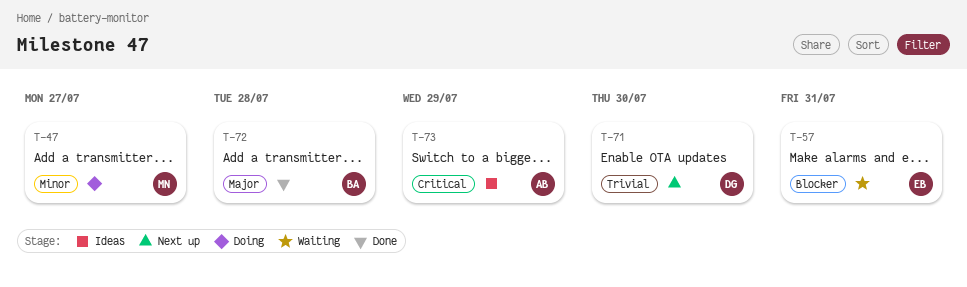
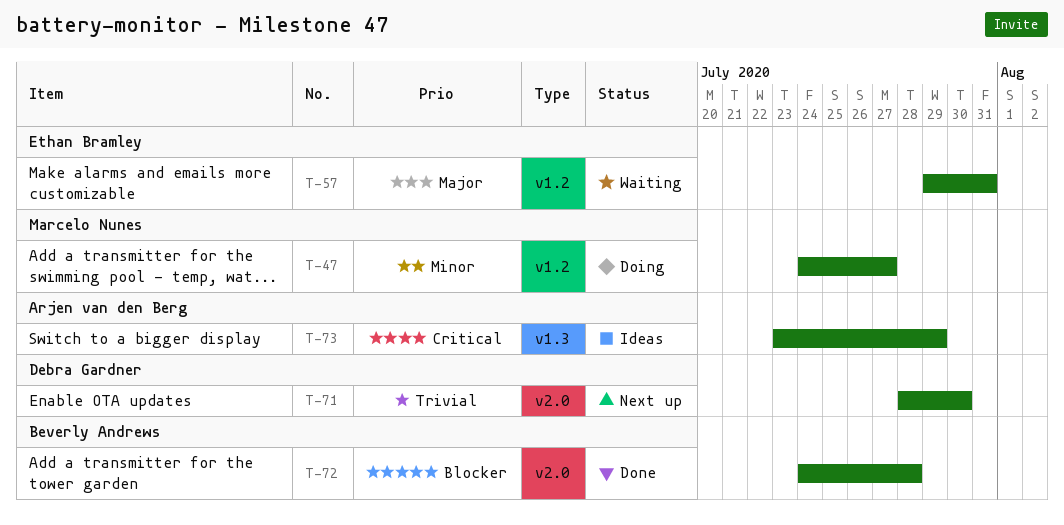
T-57, priority: Blocker -> Major
T-72, priority: Major -> Blocker

